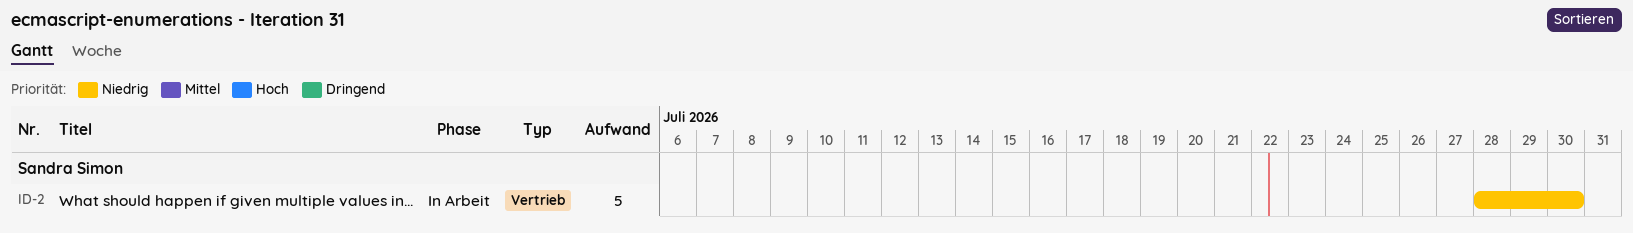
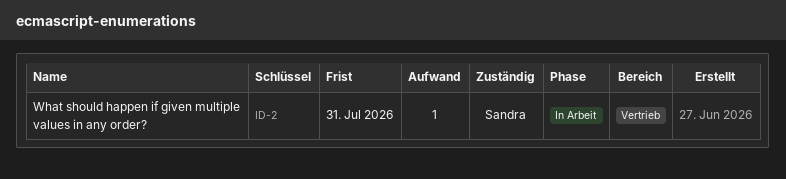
ID-2, estimate: 5 -> 1
ID-2, due: Jul 30 -> Jul 31

